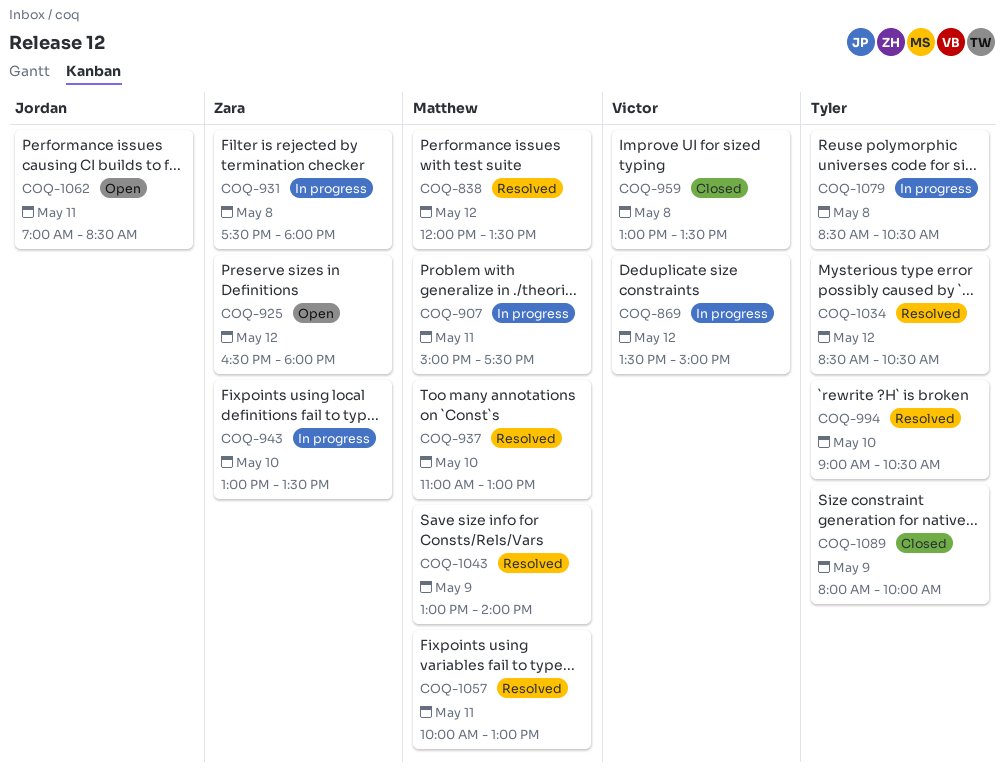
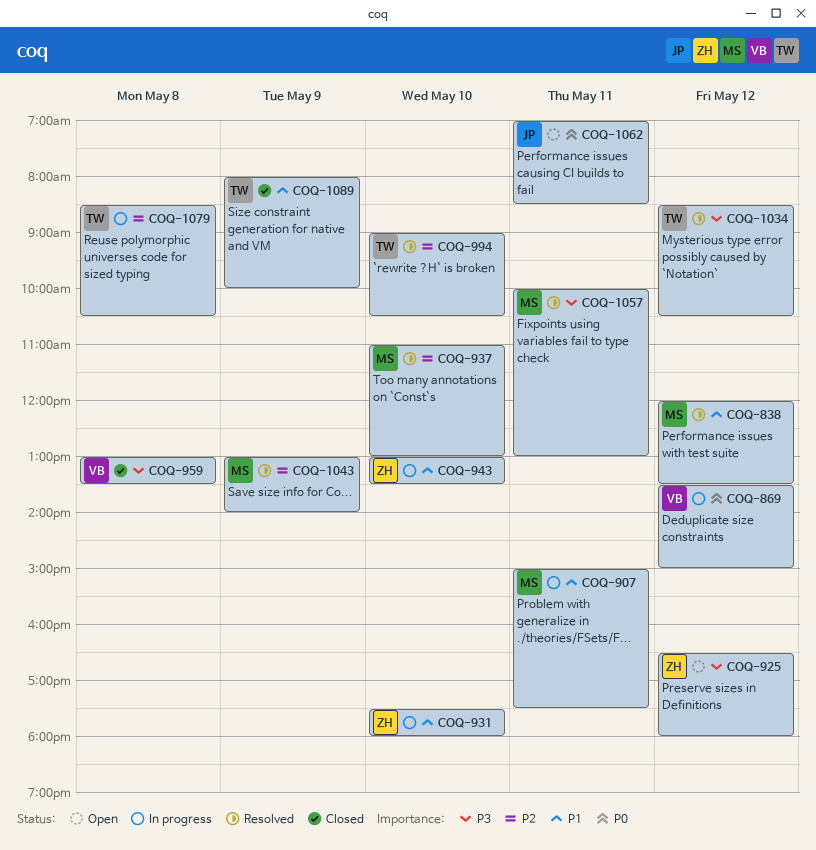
COQ-931, day: May 8 -> May 10

